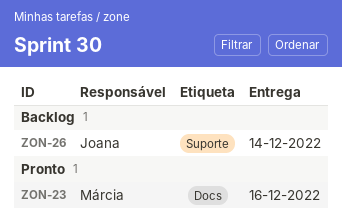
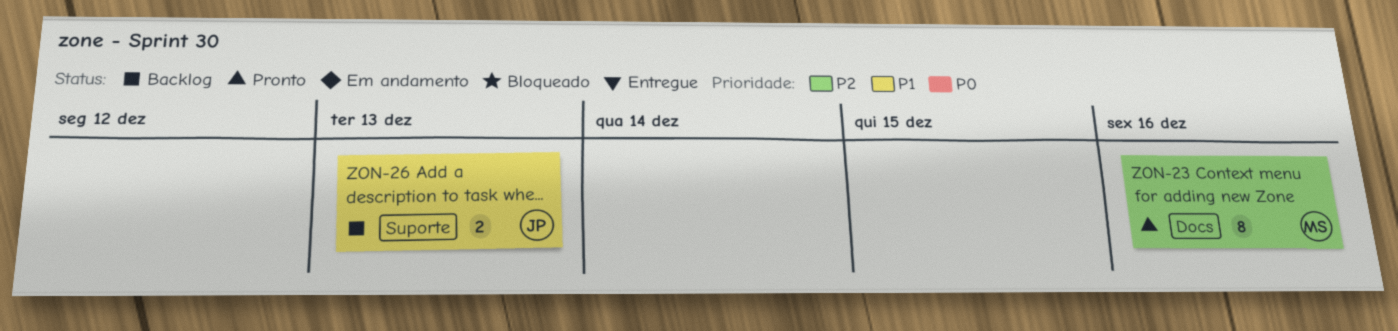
ZON-26, due: Dec 14 -> Dec 13

